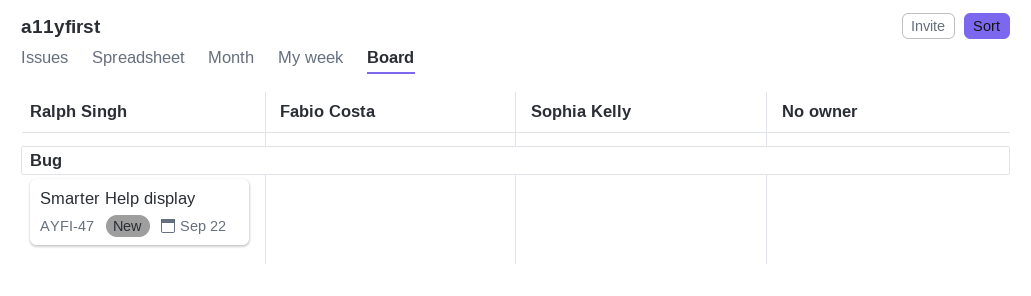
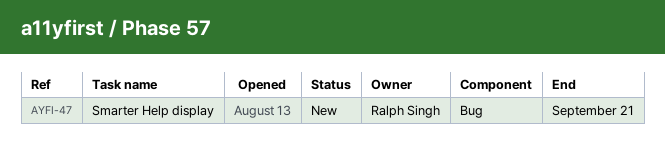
AYFI-47, due: Sep 22 -> Sep 21

